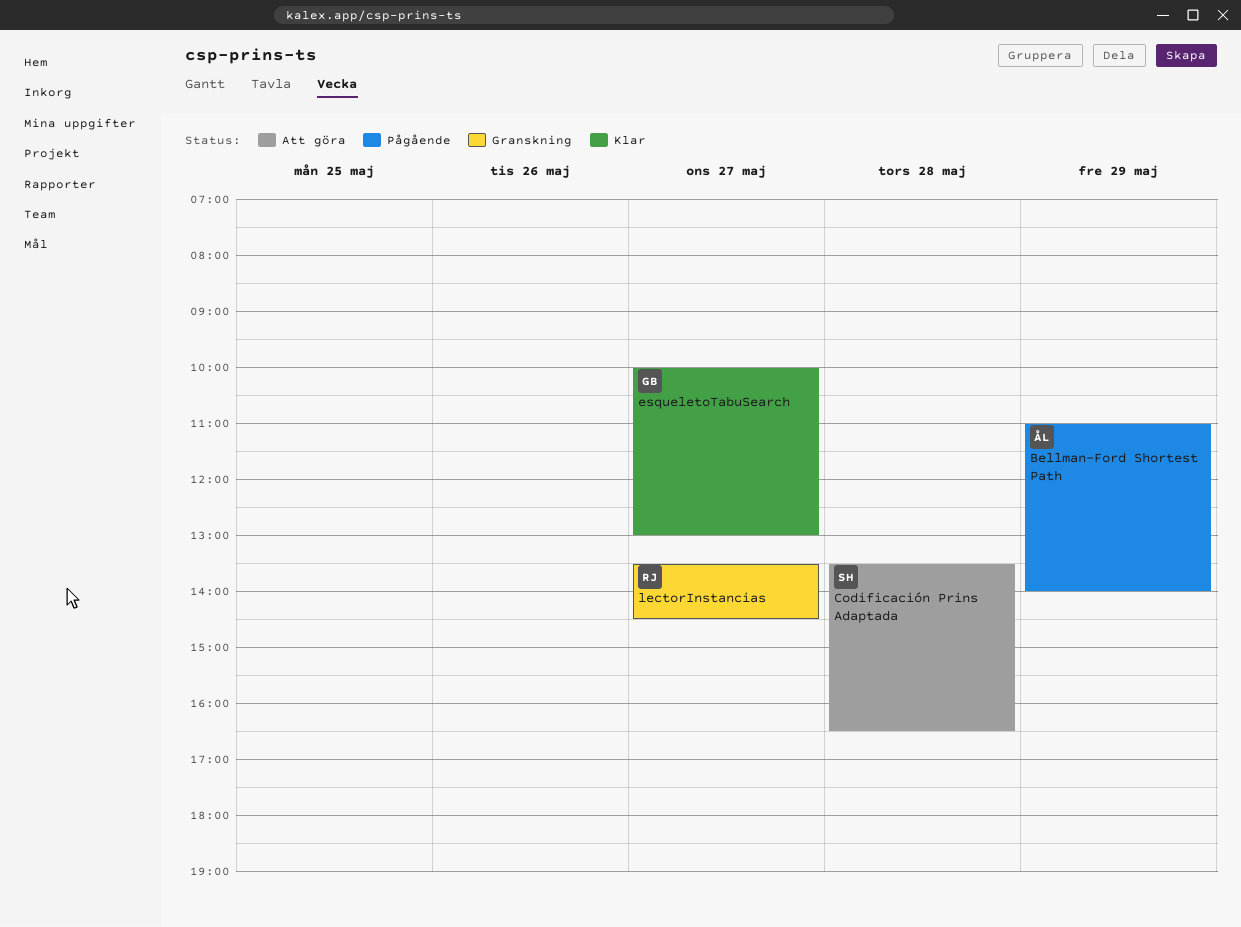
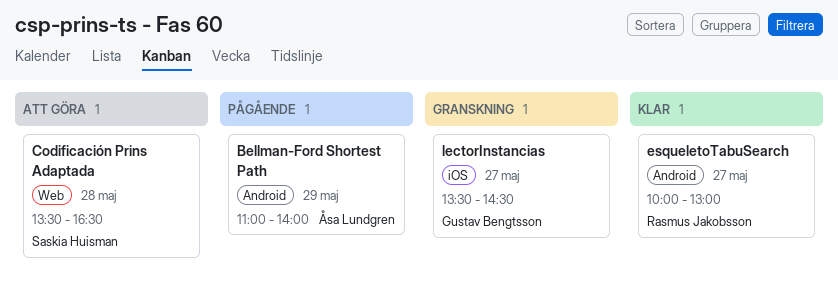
esqueletoTabuSearch, owner: Gustav Bengtsson -> Rasmus Jakobsson
lectorInstancias, owner: Rasmus Jakobsson -> Gustav Bengtsson

